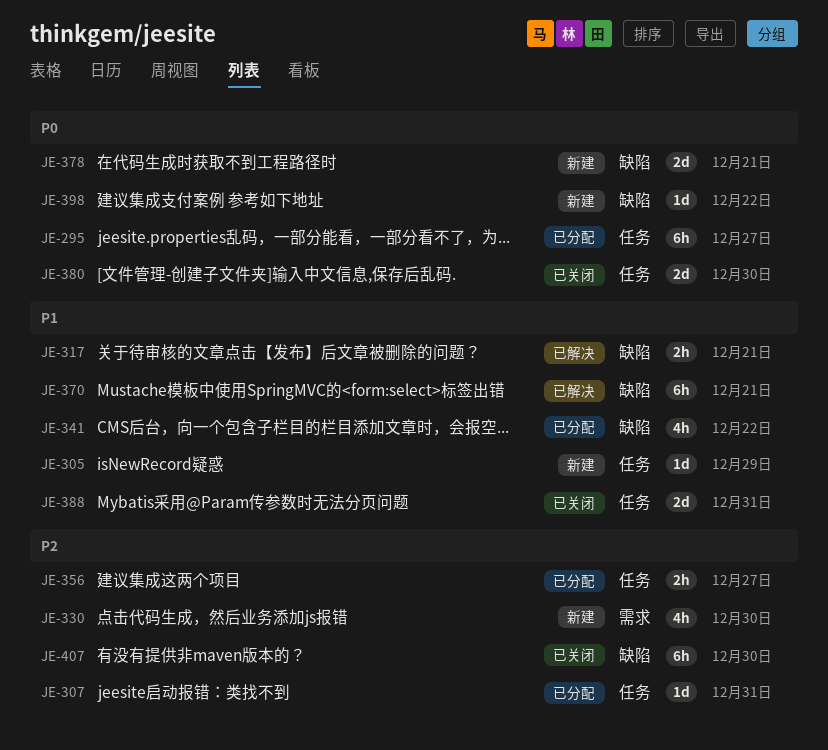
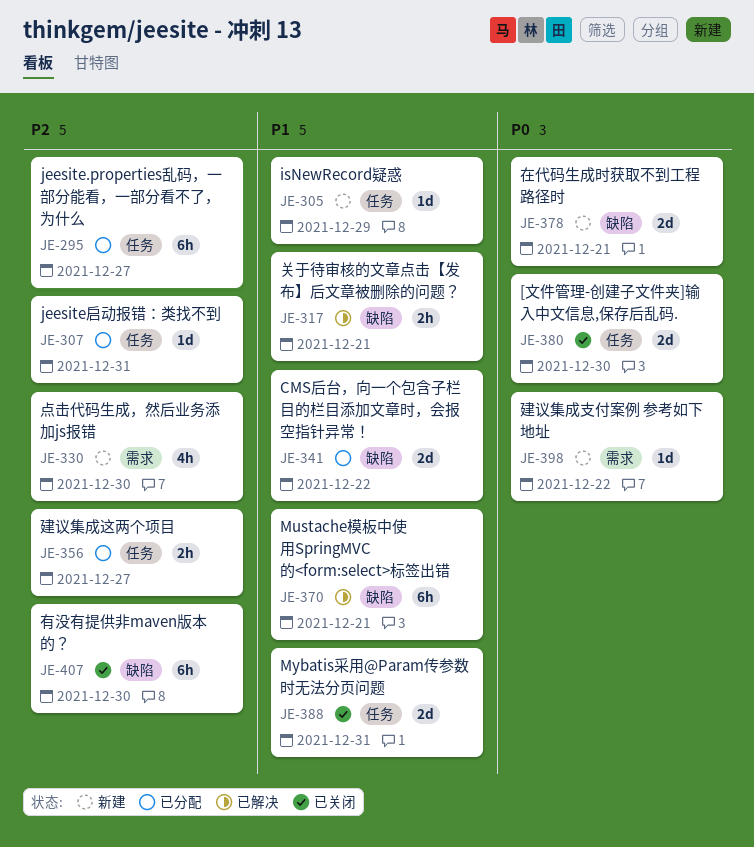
JE-295, priority: P0 -> P2
JE-341, estimate: 4h -> 2d
JE-398, label: 缺陷 -> 需求

